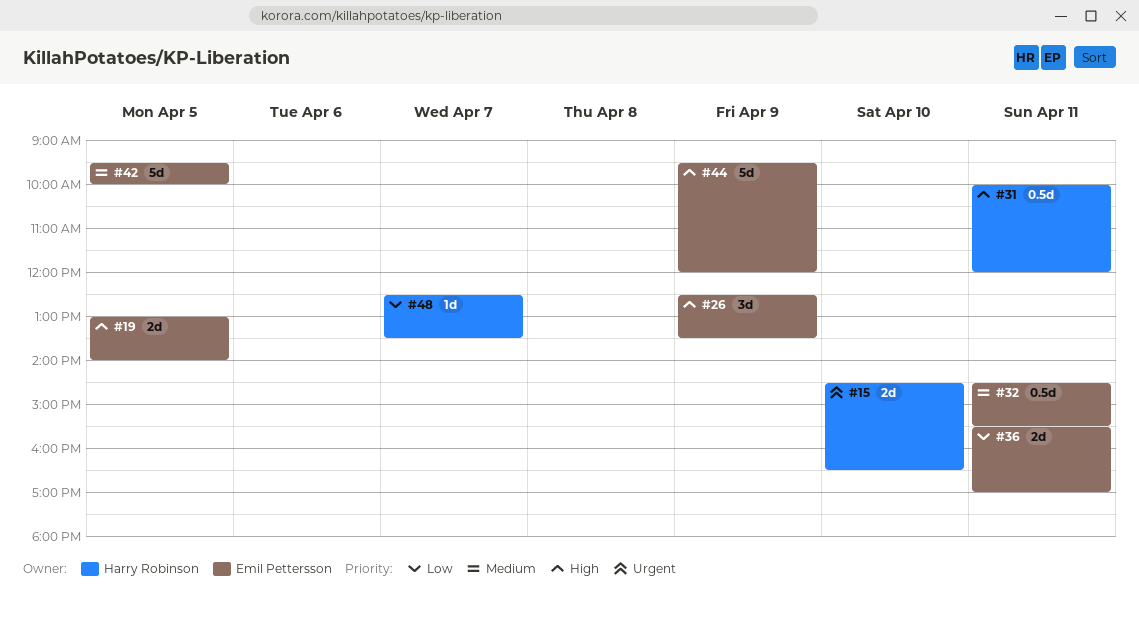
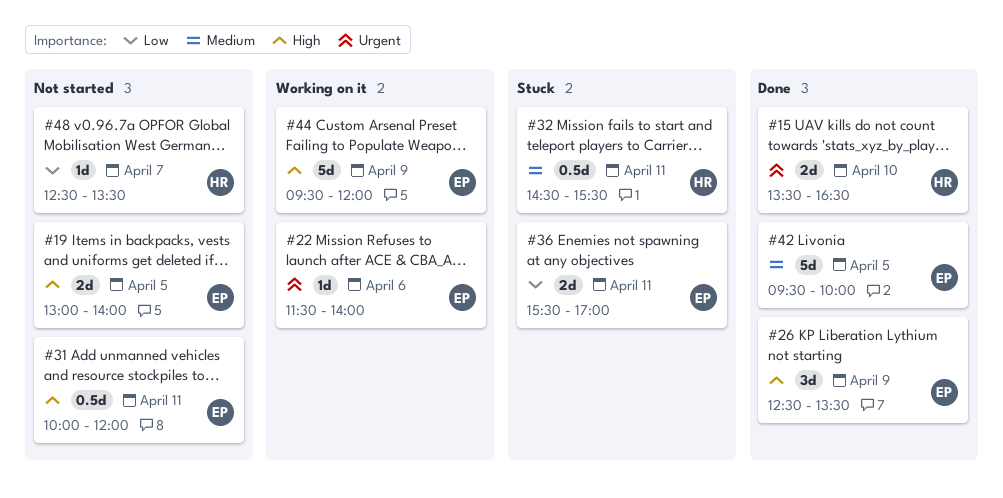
#15, begins: 14:30 -> 13:30
#22: none -> present
#31, owner: Harry Robinson -> Emil Pettersson
#32, owner: Emil Pettersson -> Harry Robinson

